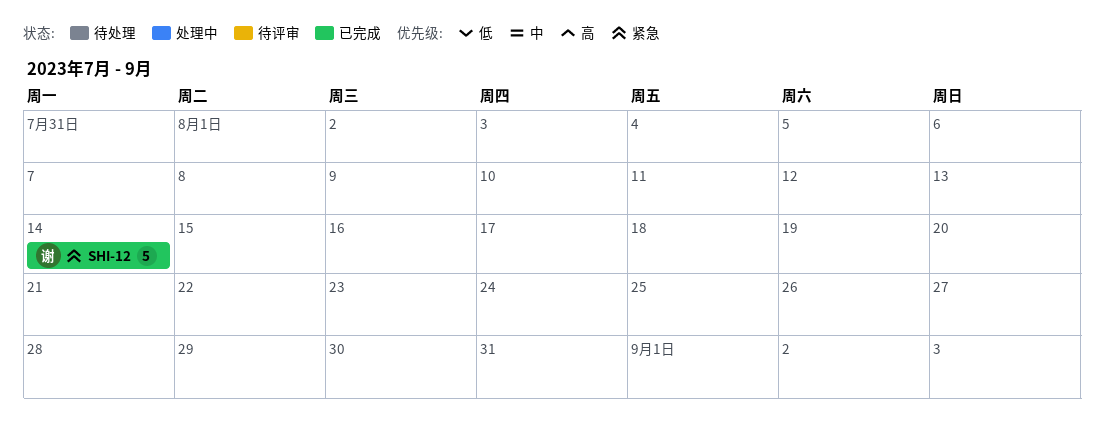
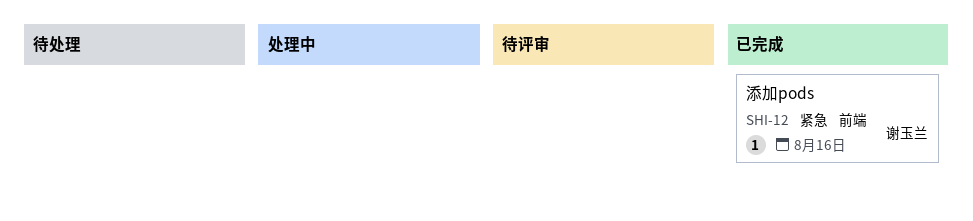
SHI-12, estimate: 5 -> 1
SHI-12, due: Aug 14 -> Aug 16

